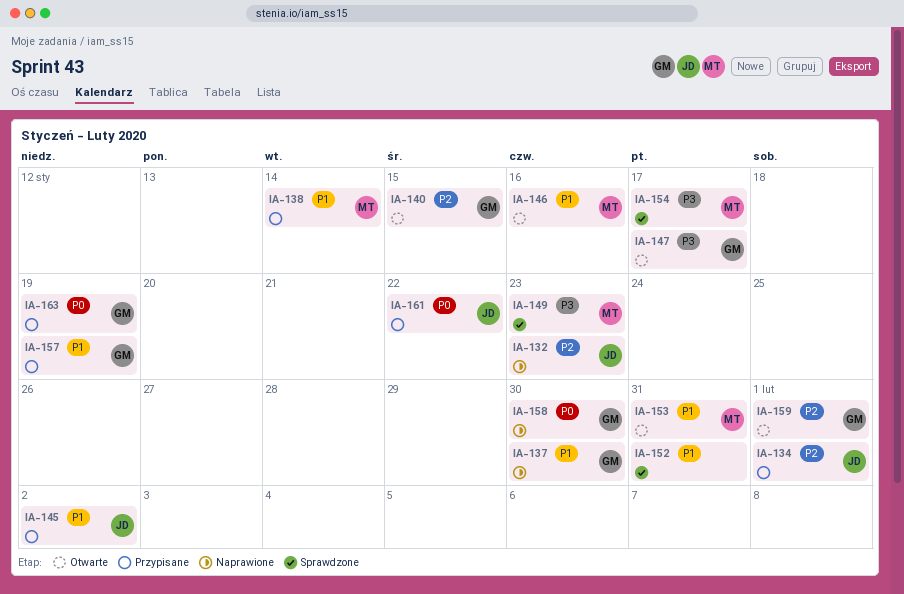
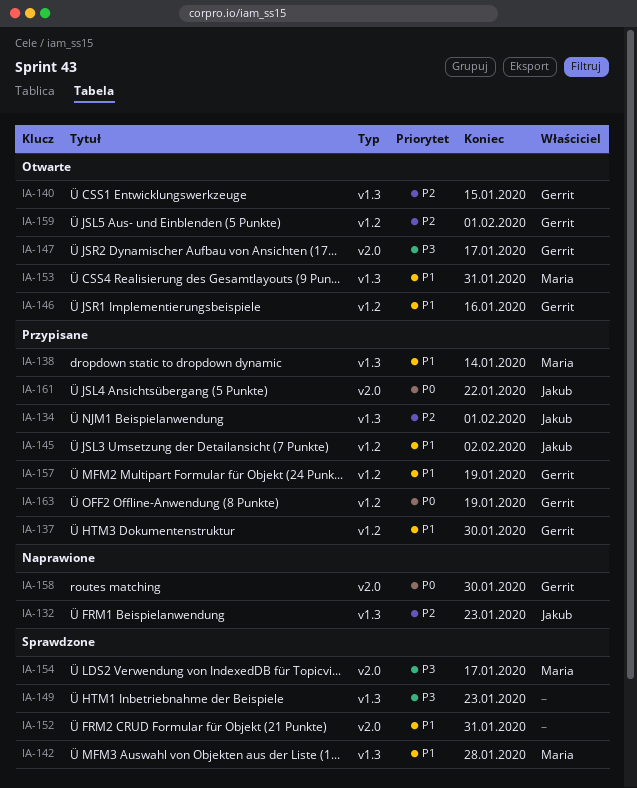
IA-137, status: Naprawione -> Przypisane
IA-142: none -> present
IA-146, owner: Maria -> Gerrit
IA-149, owner: Maria -> none

